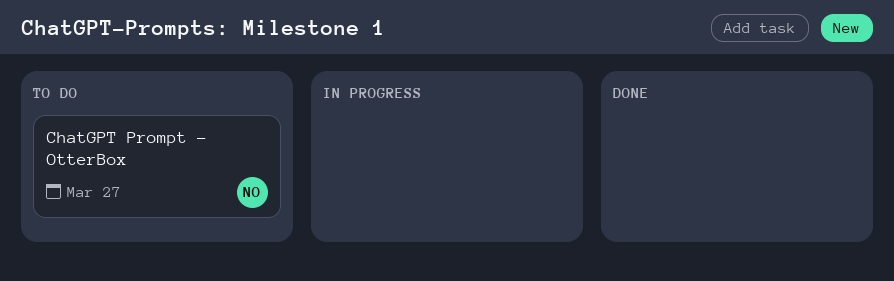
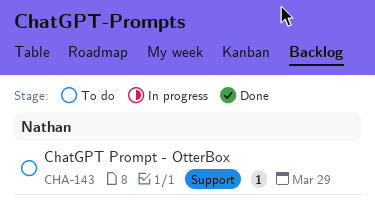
ChatGPT Prompt - OtterBox, due: Mar 27 -> Mar 29

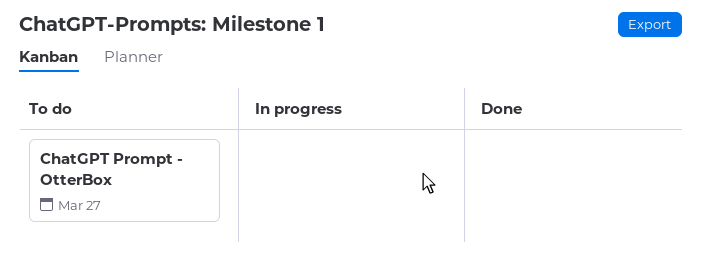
ChatGPT Prompt - OtterBox, due: Mar 29 -> Mar 27

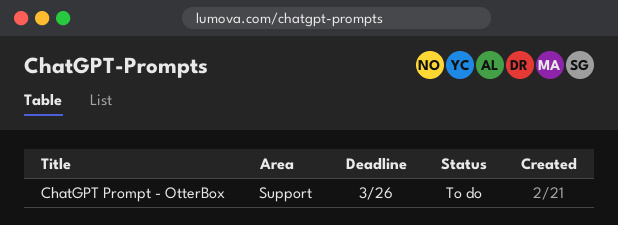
ChatGPT Prompt - OtterBox, due: Mar 27 -> Mar 26

